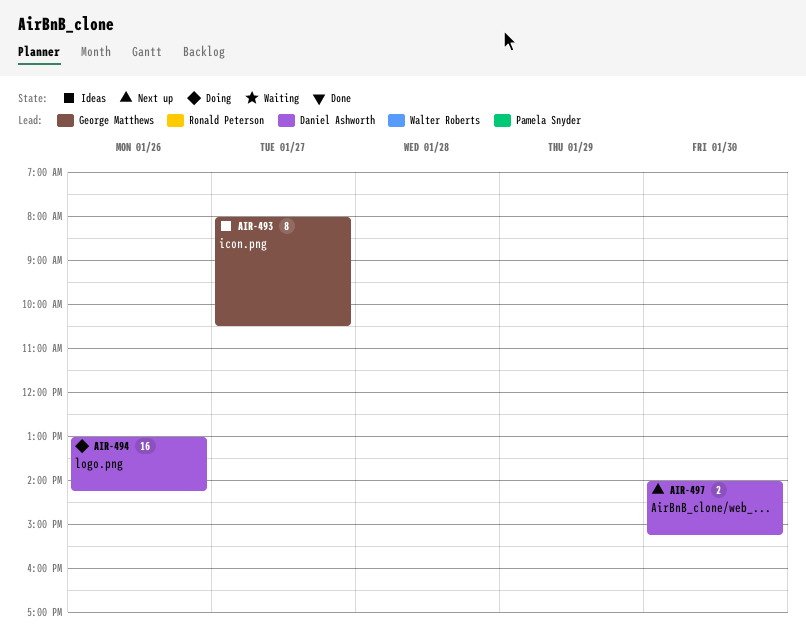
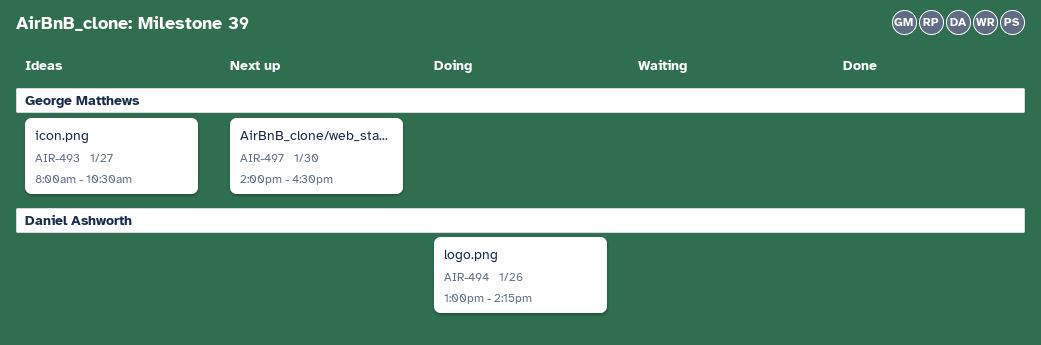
AIR-497, owner: Daniel Ashworth -> George Matthews
AIR-497, ends: 15:15 -> 16:30

